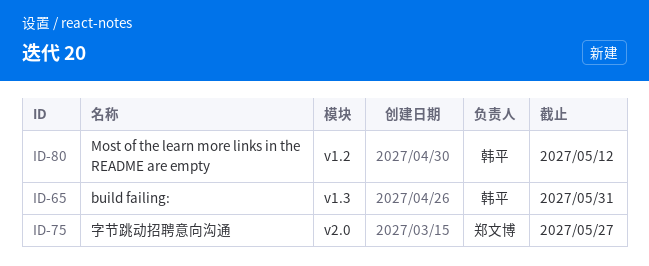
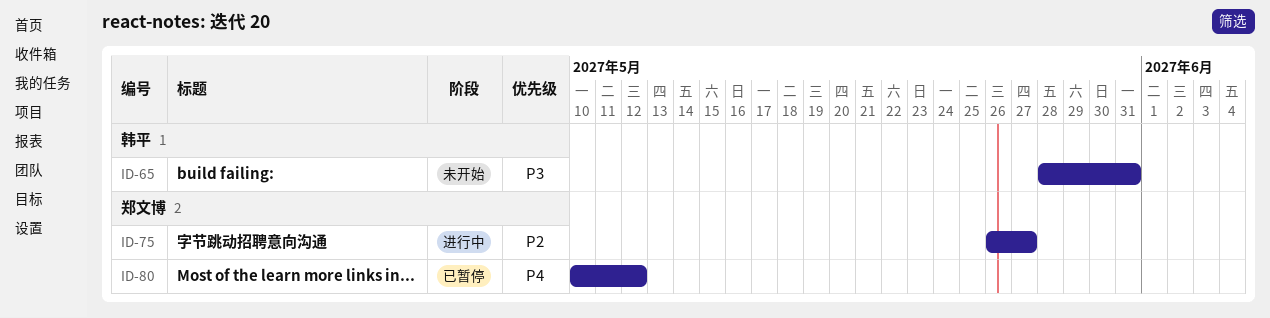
ID-80, owner: 韩平 -> 郑文博

